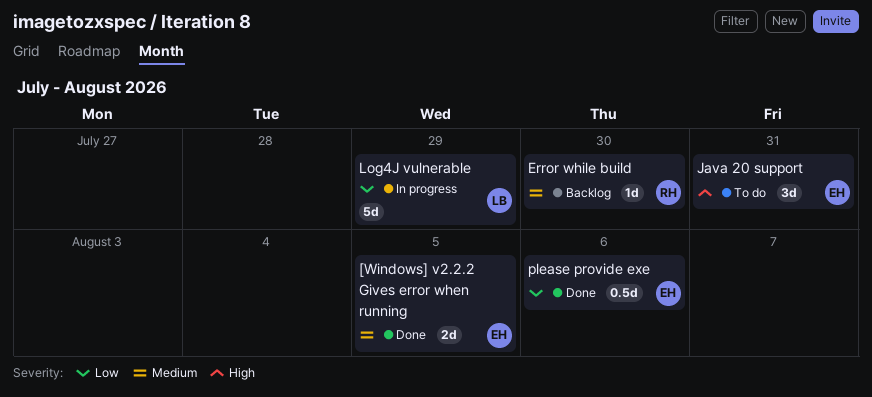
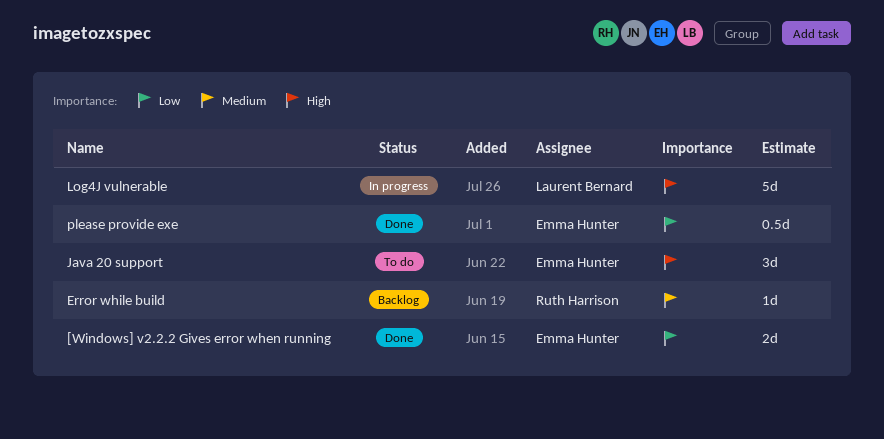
[Windows] v2.2.2 Gives error when running, priority: Medium -> Low
Log4J vulnerable, priority: Low -> High

